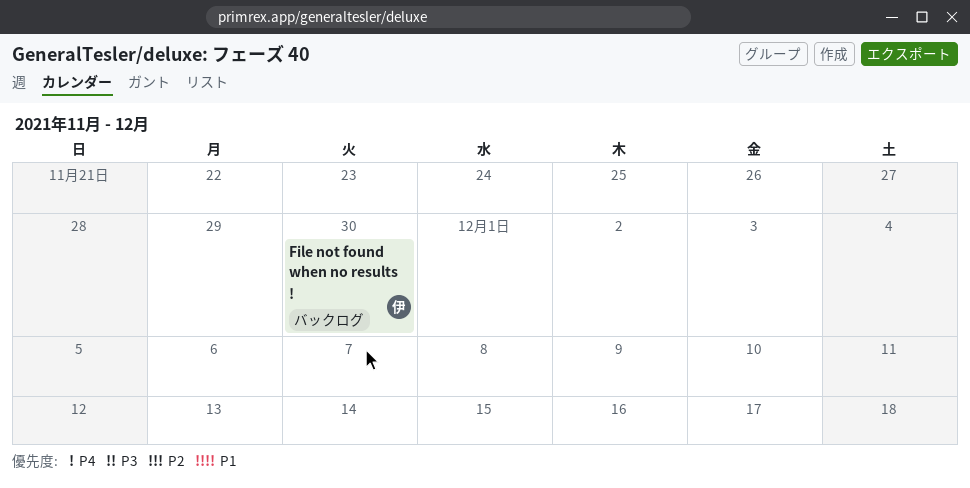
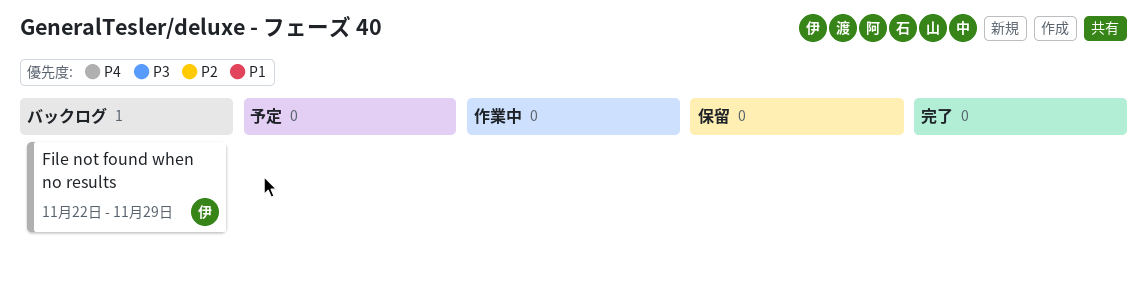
File not found when no results, due: Nov 30 -> Nov 29

